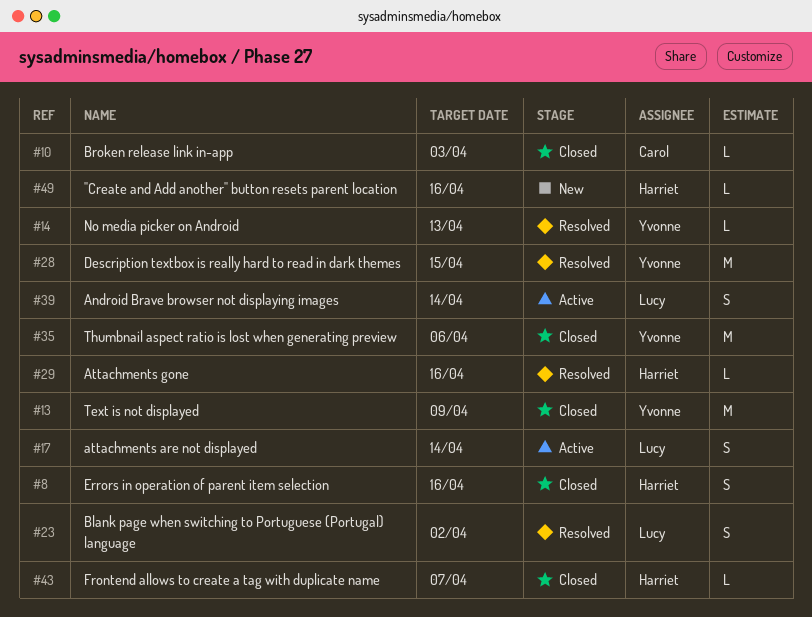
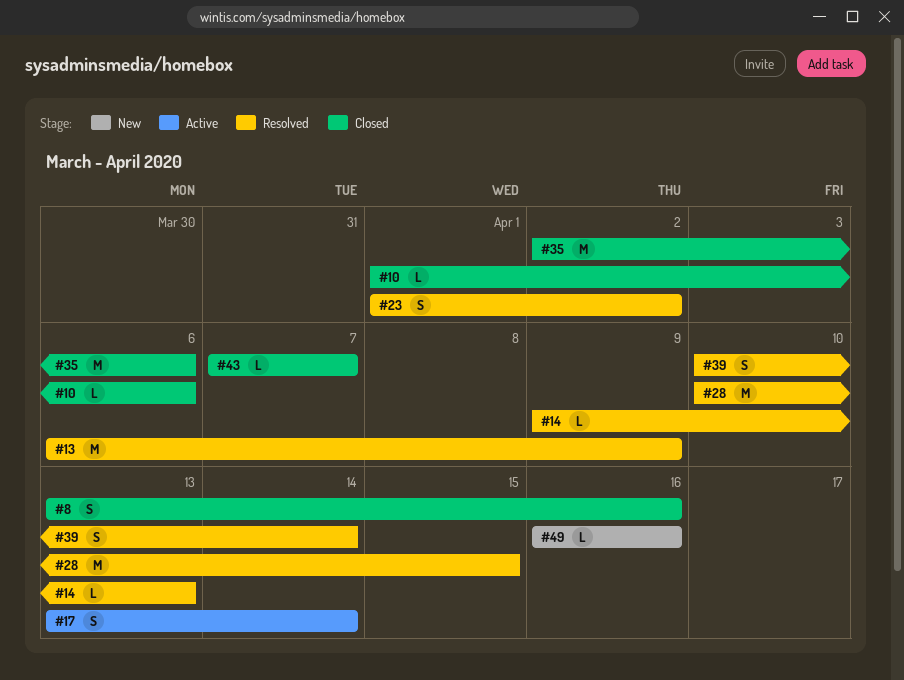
#10, due: Apr 3 -> Apr 6
#13, status: Closed -> Resolved
#29: present -> none
#39, status: Active -> Resolved

